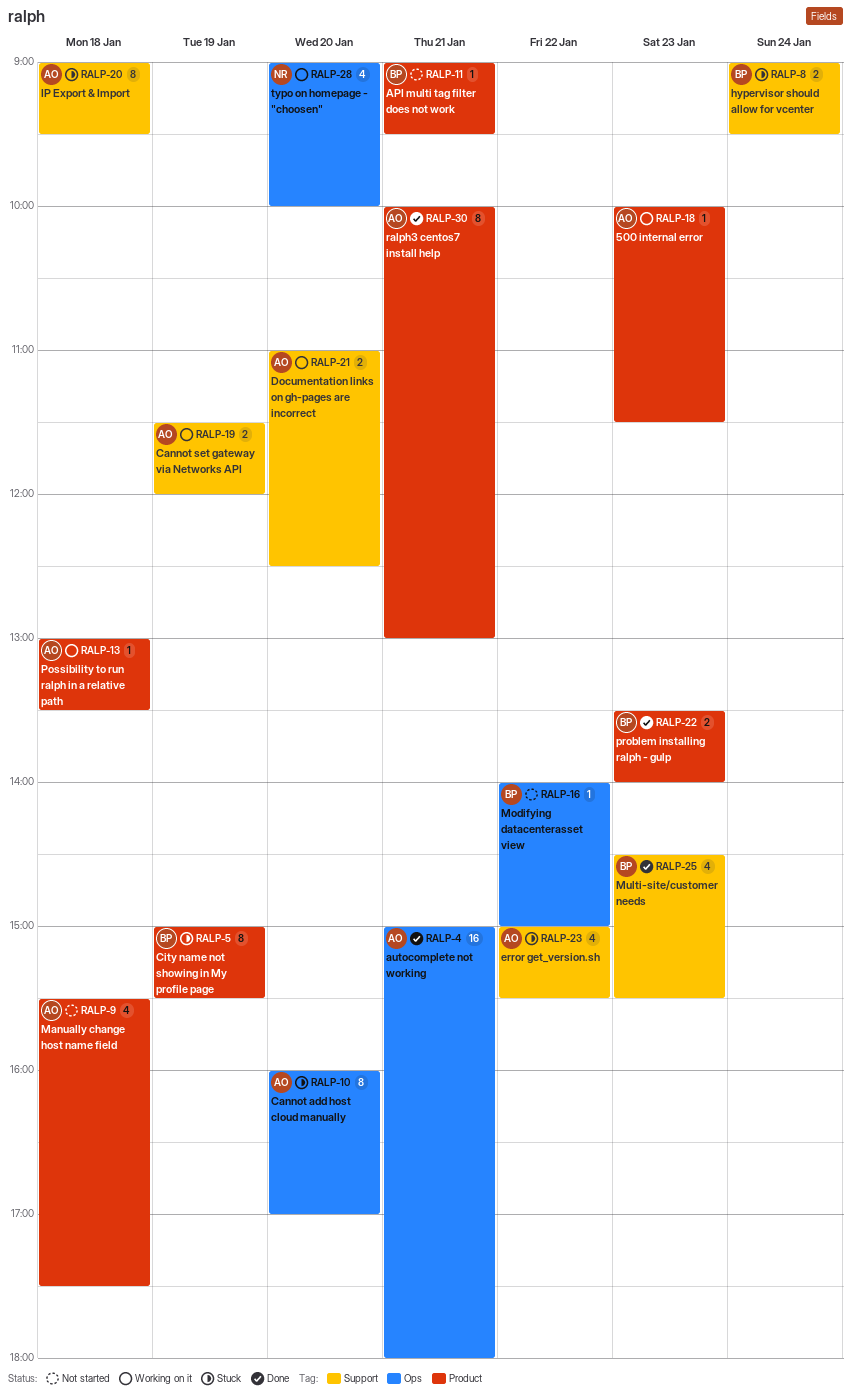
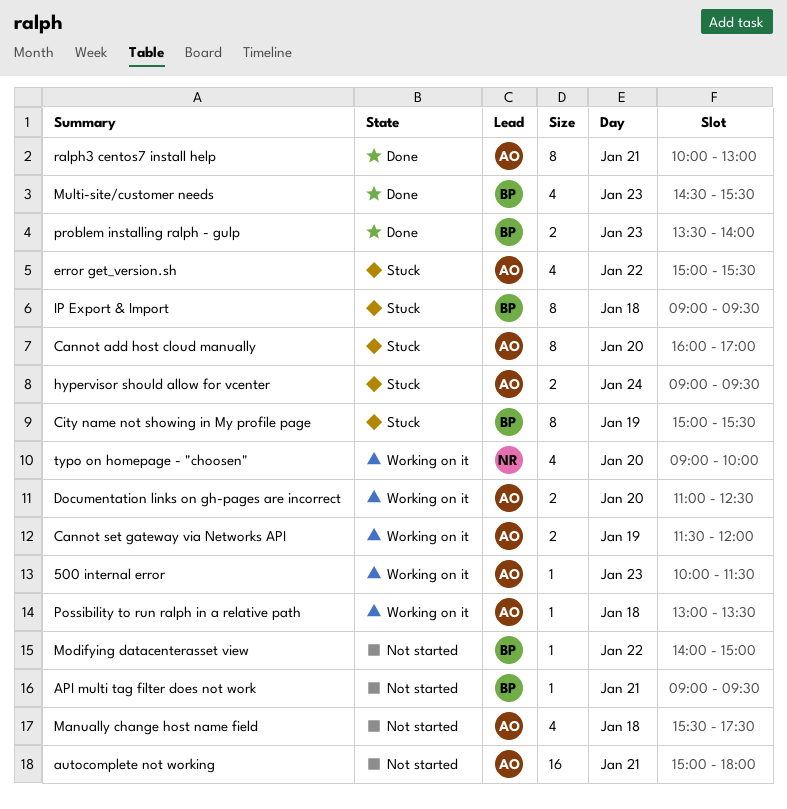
autocomplete not working, status: Done -> Not started
hypervisor should allow for vcenter, owner: BP -> AO
IP Export & Import, owner: AO -> BP

